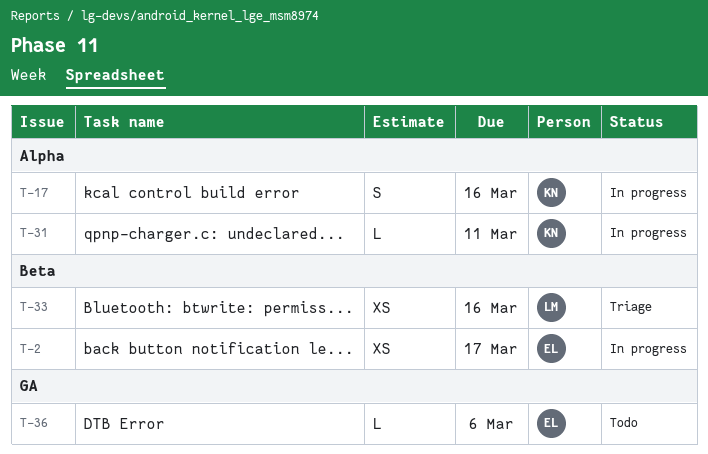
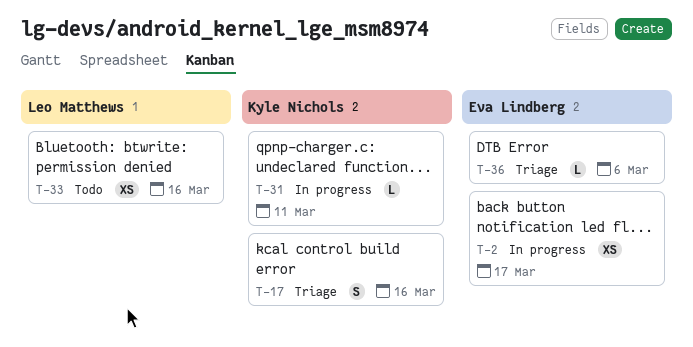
T-17, status: In progress -> Triage
T-33, status: Triage -> Todo
T-36, status: Todo -> Triage

